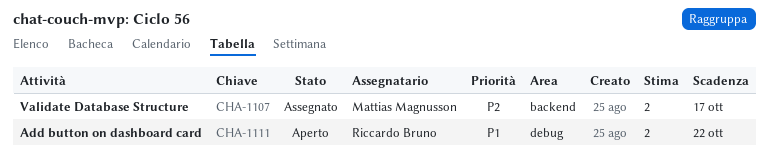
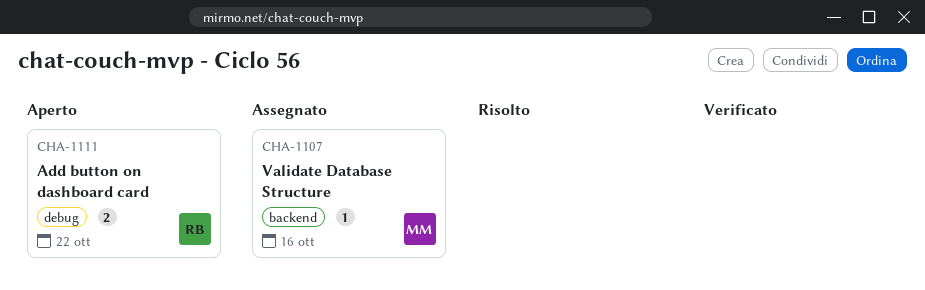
CHA-1107, estimate: 2 -> 1
CHA-1107, due: Oct 17 -> Oct 16

